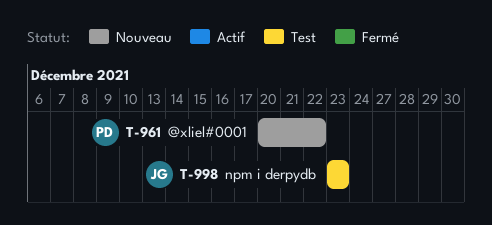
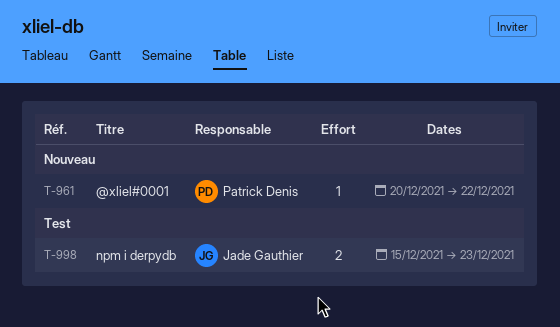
T-998, start: Dec 23 -> Dec 15

